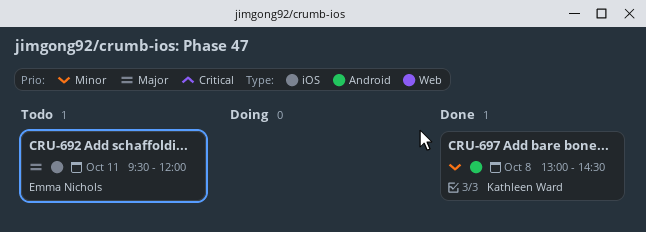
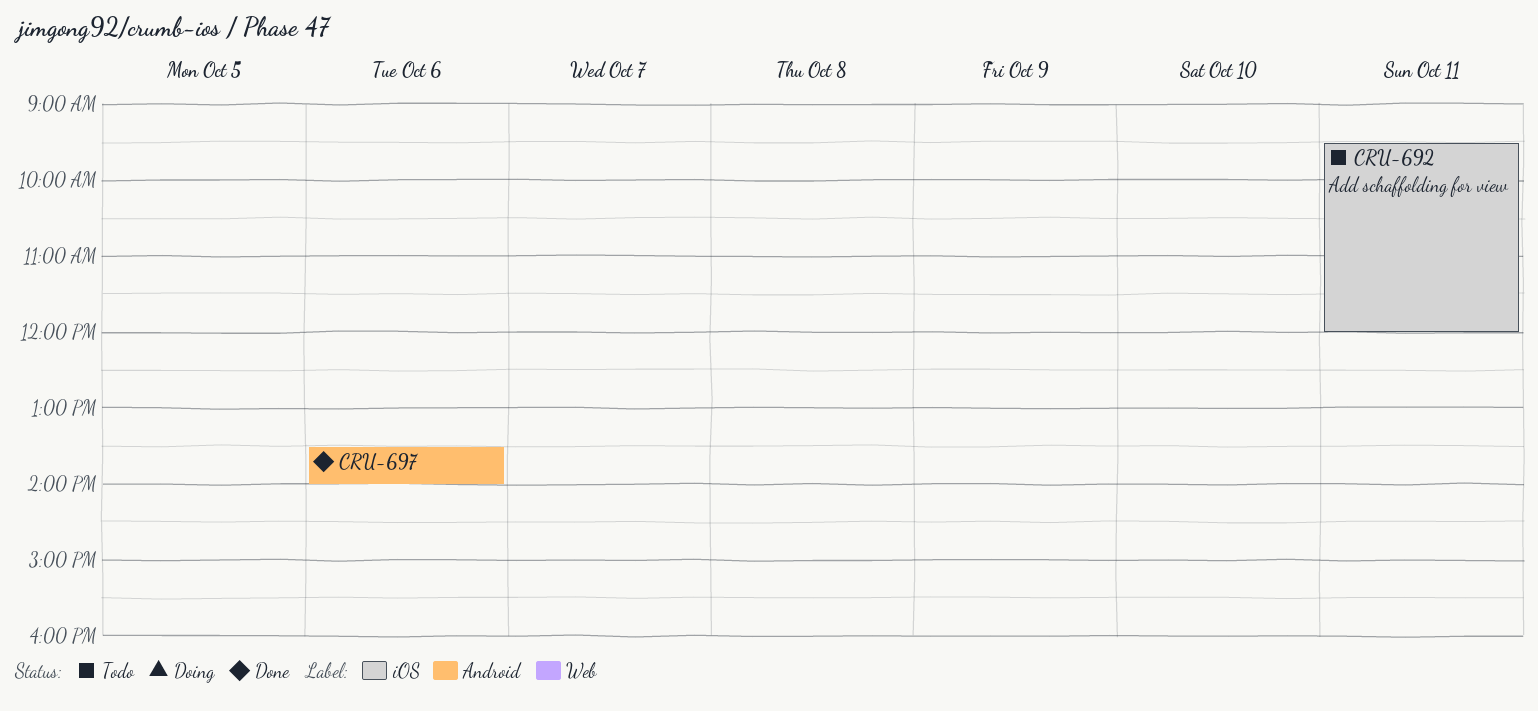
CRU-697, day: Oct 8 -> Oct 6
CRU-697, begins: 13:00 -> 13:30
CRU-697, ends: 14:30 -> 14:00

